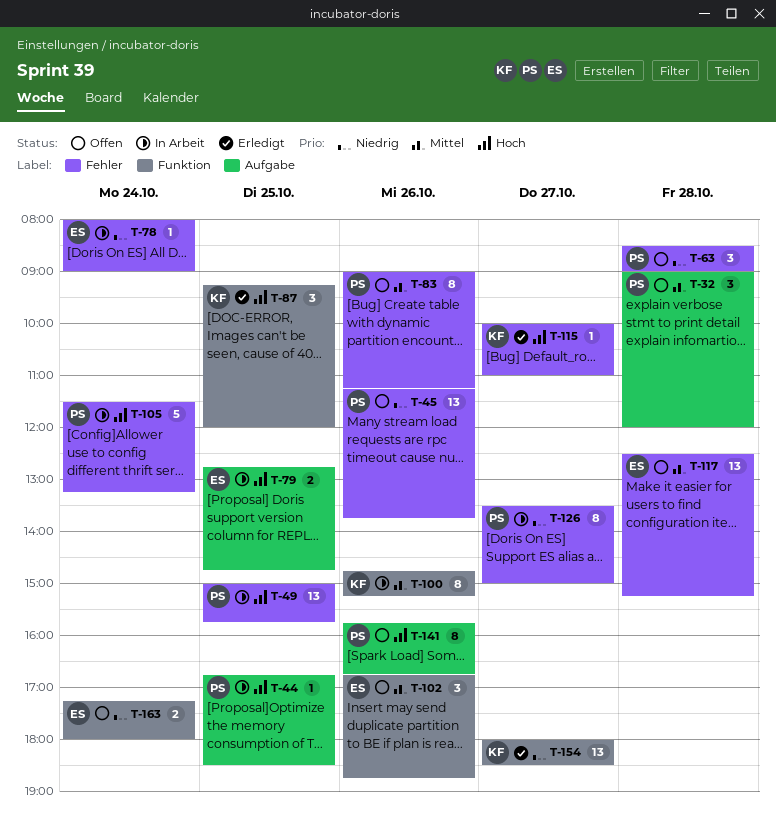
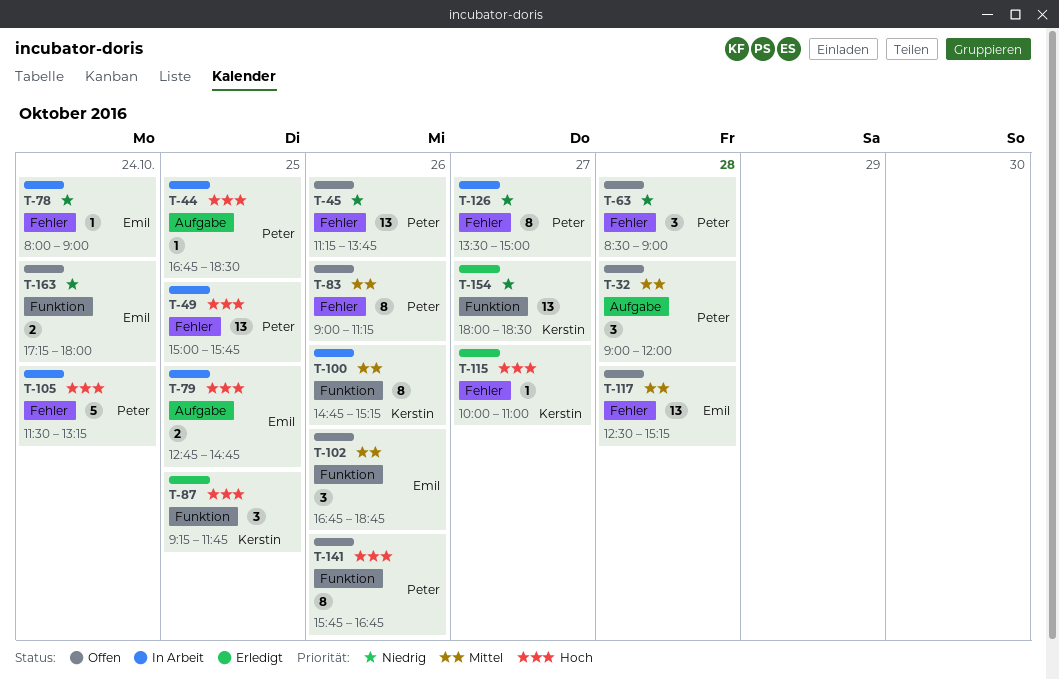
T-87, ends: 12:00 -> 11:45
T-141, label: Aufgabe -> Funktion

